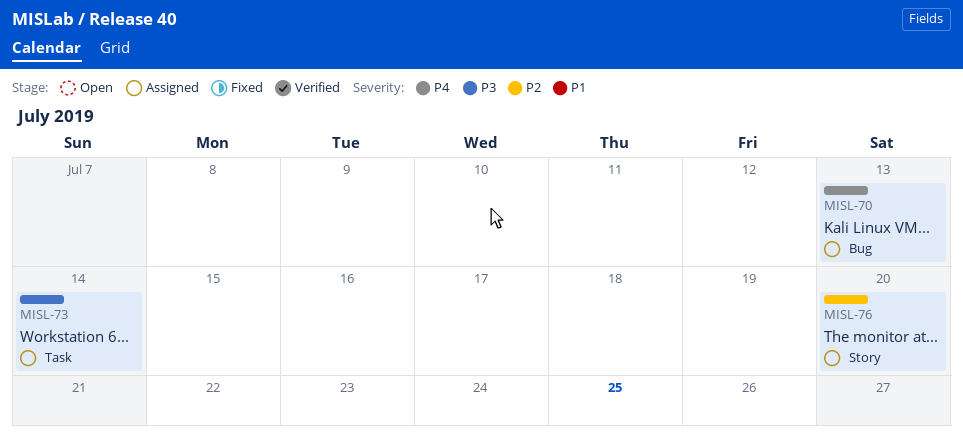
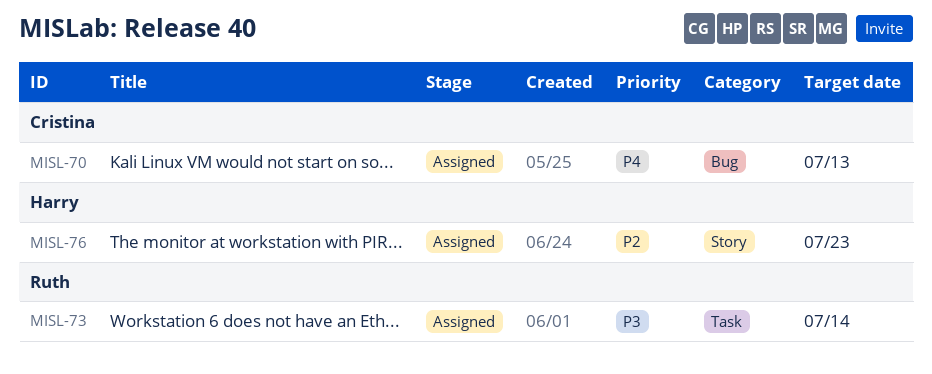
MISL-76, due: Jul 20 -> Jul 23

